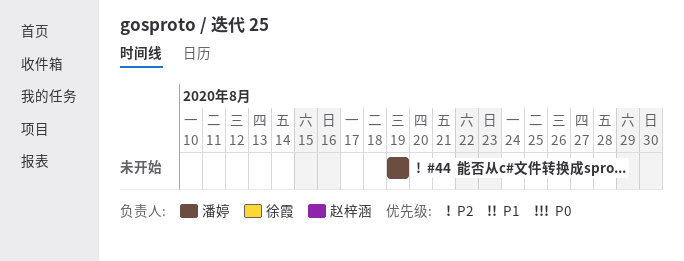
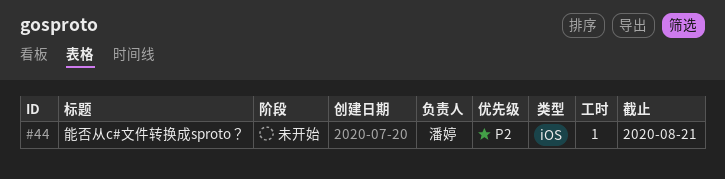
#44, due: Aug 19 -> Aug 21

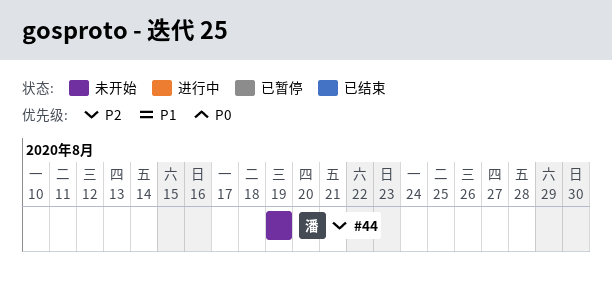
#44, due: Aug 21 -> Aug 19

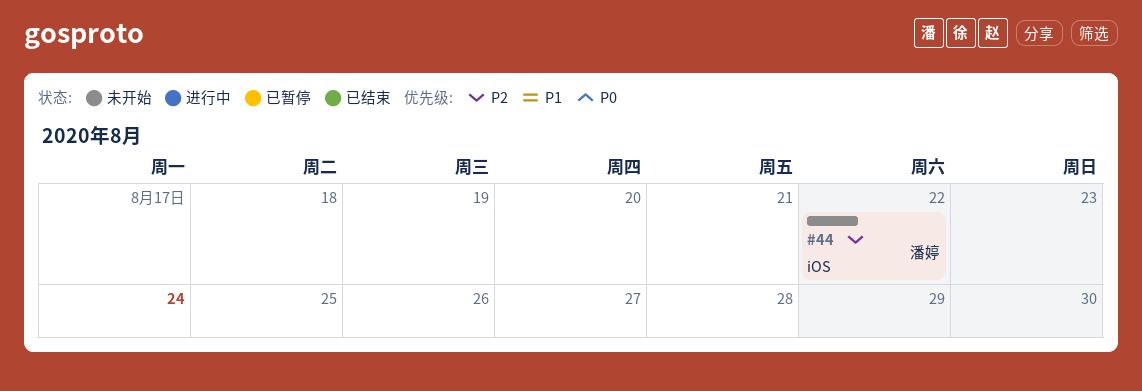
#44, due: Aug 19 -> Aug 22

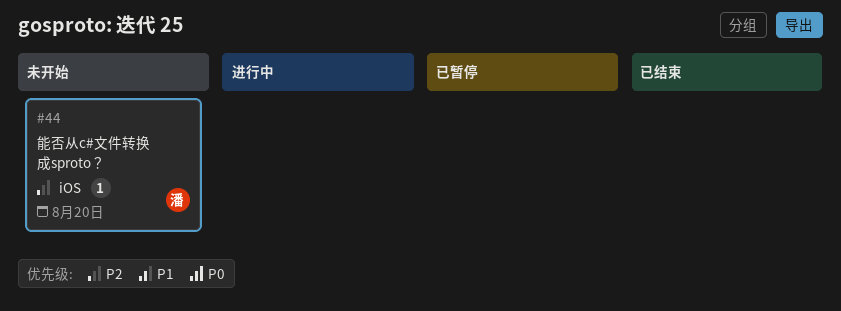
#44, due: Aug 22 -> Aug 20

